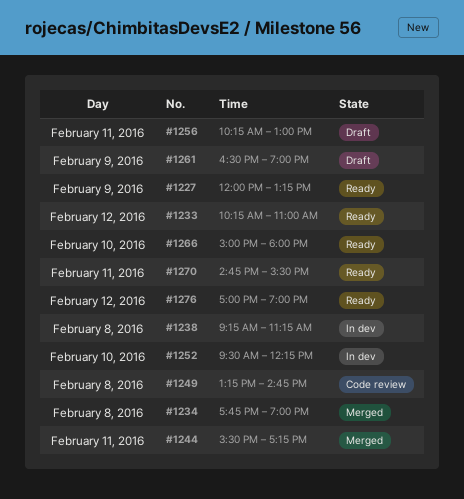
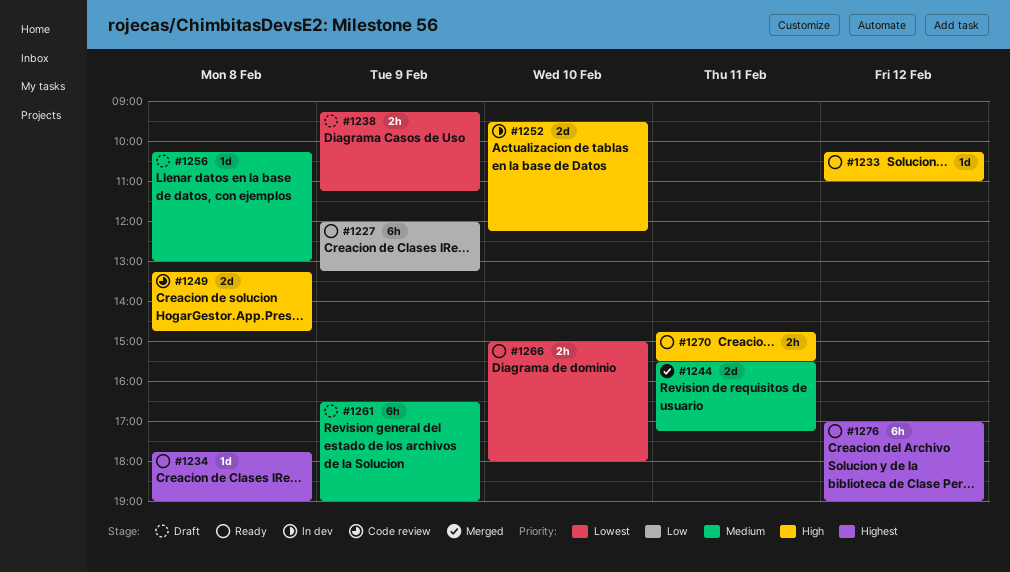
#1234, status: Merged -> Ready
#1238, status: In dev -> Draft
#1238, day: Feb 8 -> Feb 9
#1256, day: Feb 11 -> Feb 8

